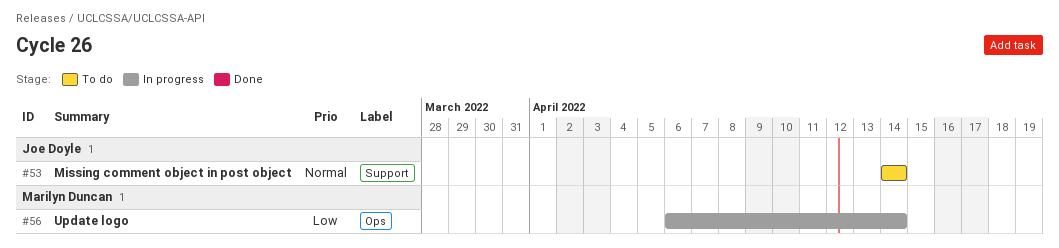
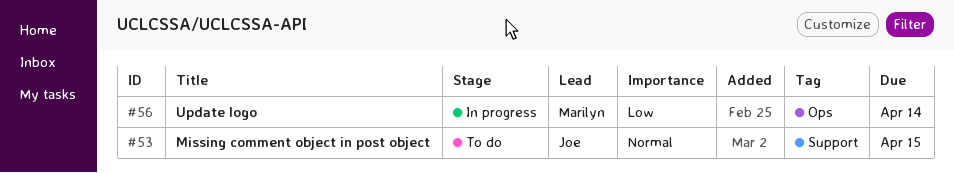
#53, due: Apr 14 -> Apr 15

